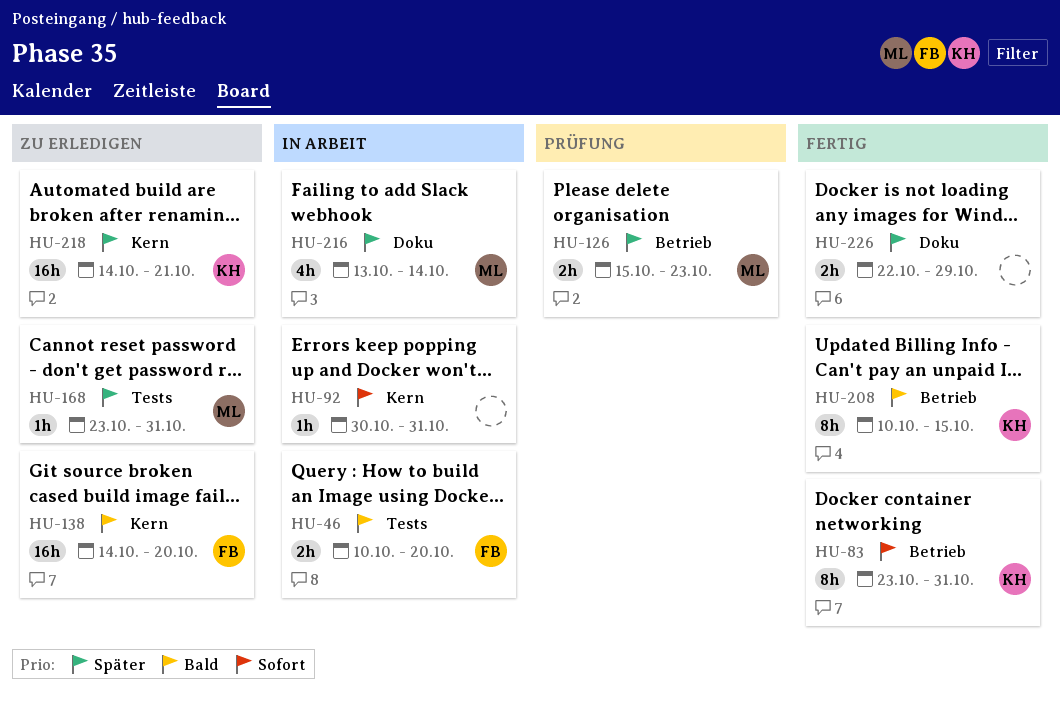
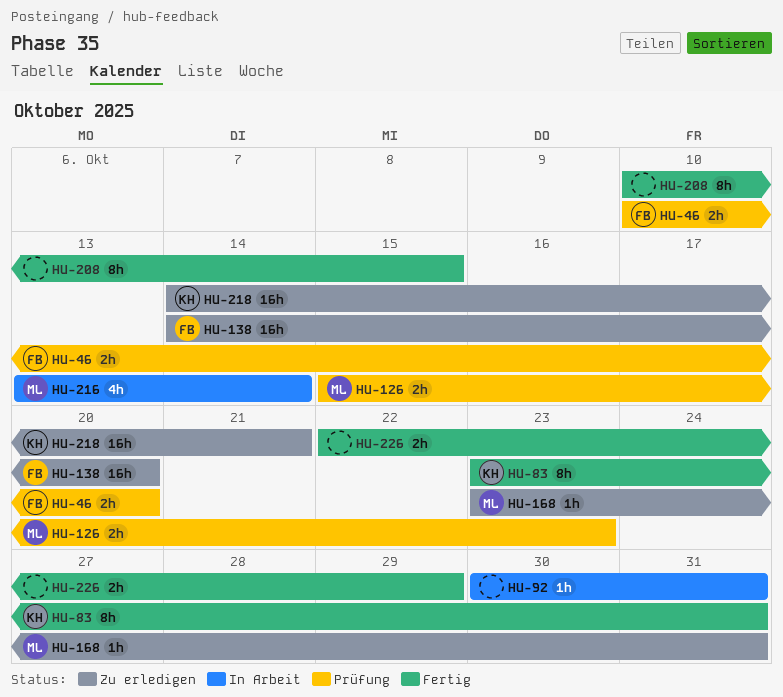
HU-46, status: In Arbeit -> Prüfung
HU-208, owner: KH -> none

